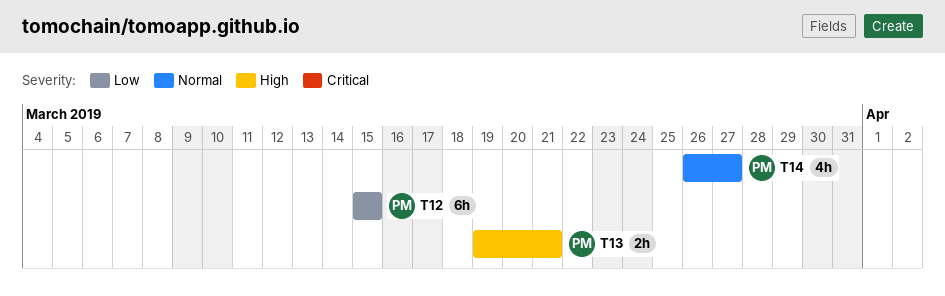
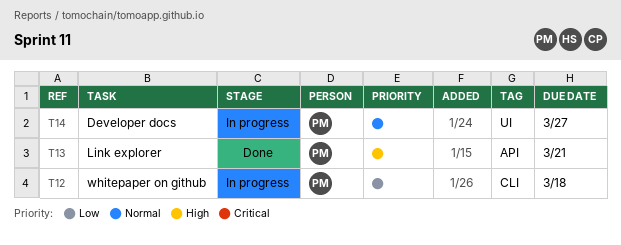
T12, due: Mar 15 -> Mar 18

